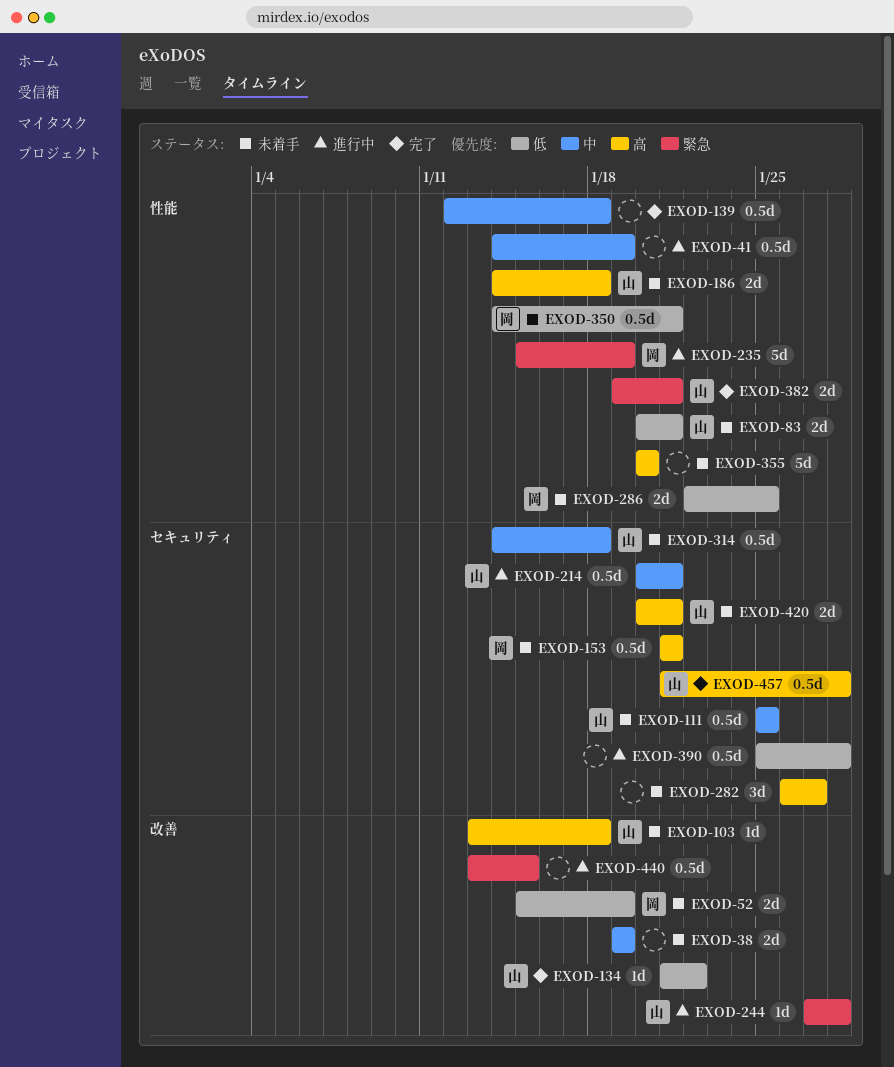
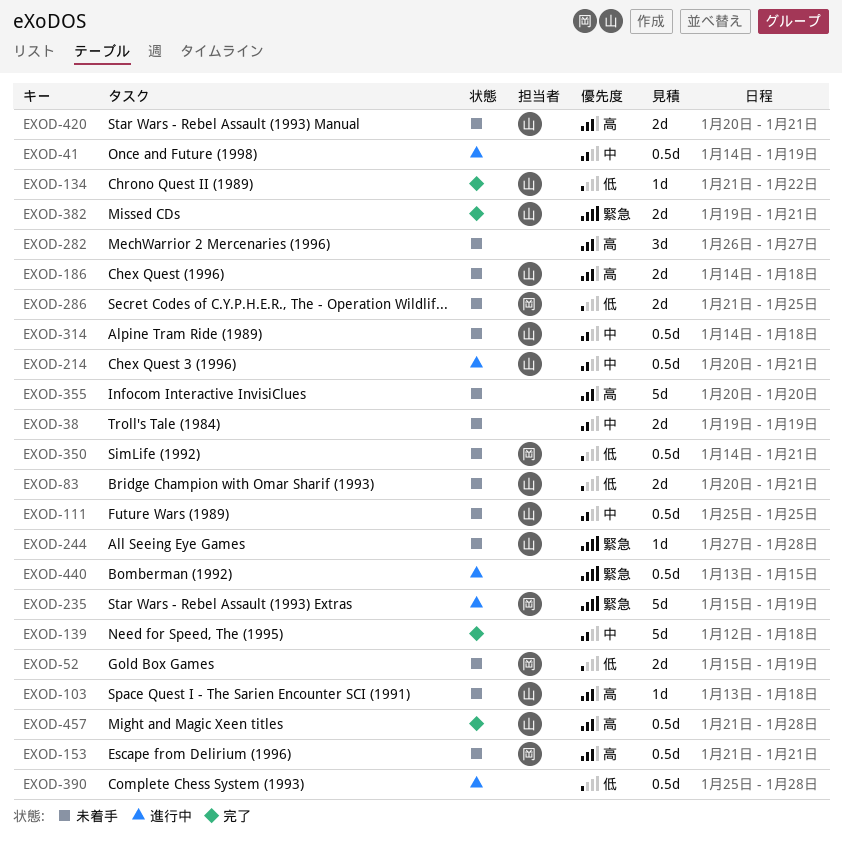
EXOD-139, estimate: 0.5d -> 5d
EXOD-244, status: 進行中 -> 未着手
EXOD-286, start: Jan 22 -> Jan 21

